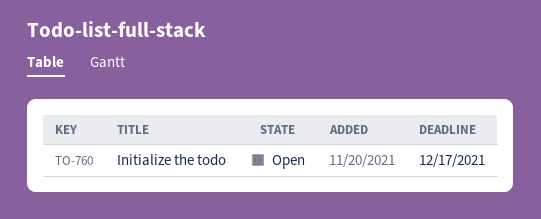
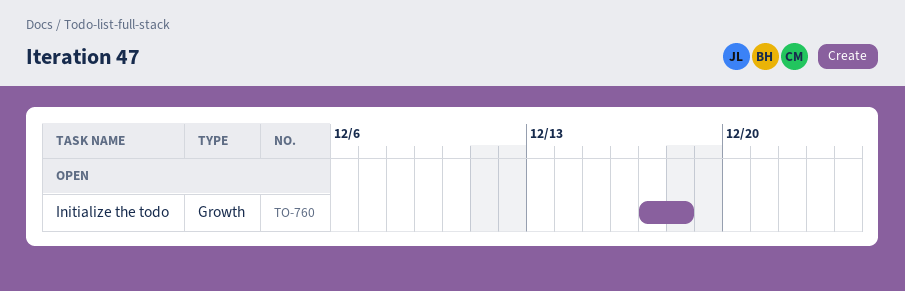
TO-760, due: Dec 17 -> Dec 18

